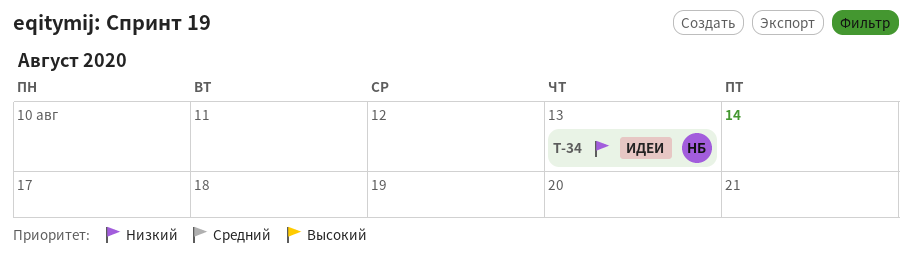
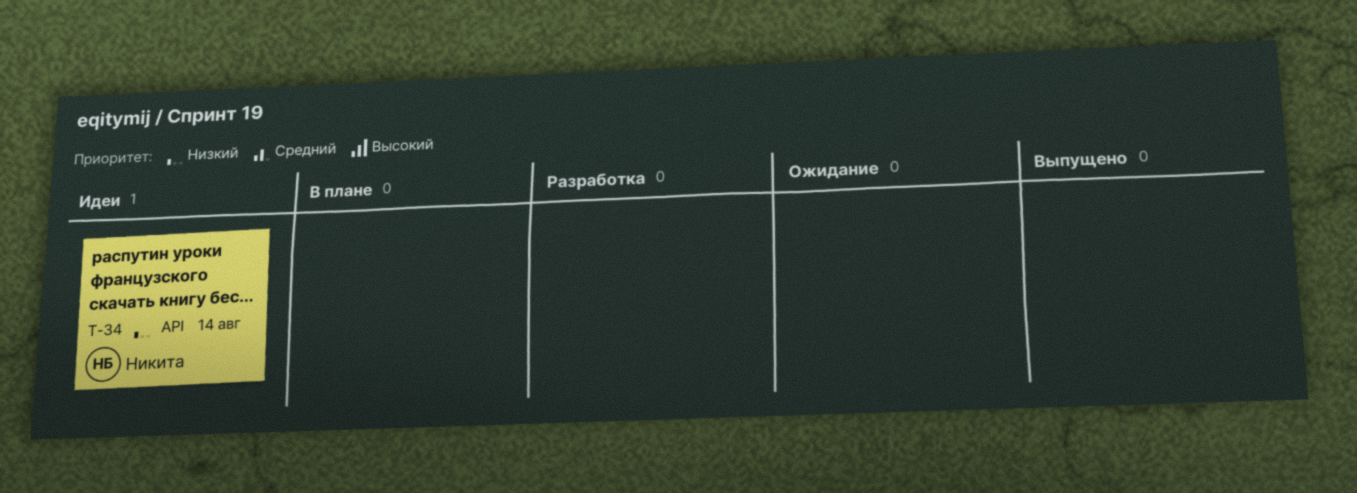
T-34, due: Aug 13 -> Aug 14

